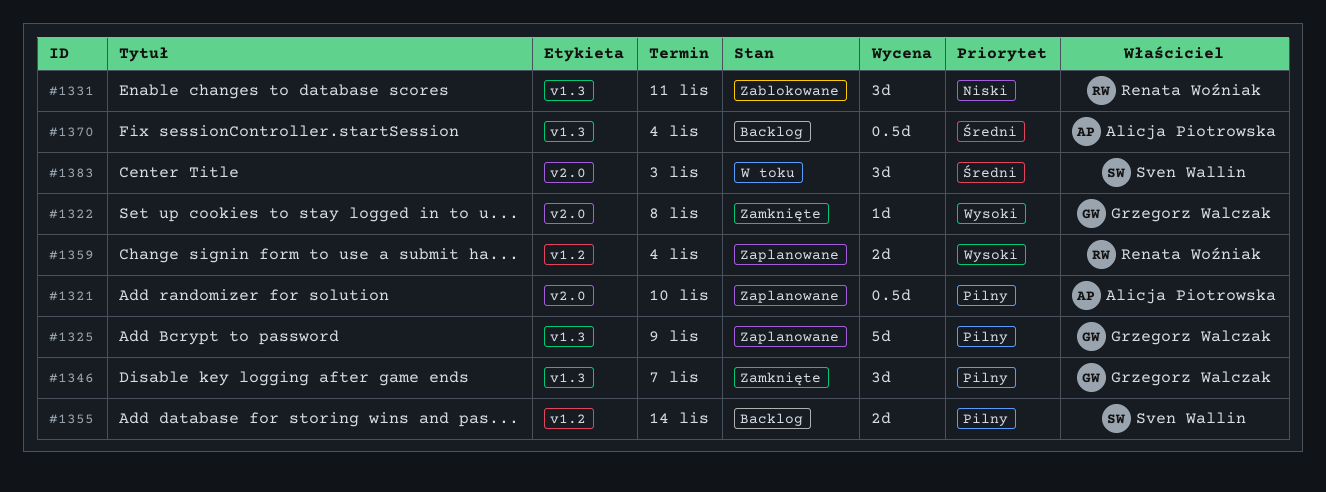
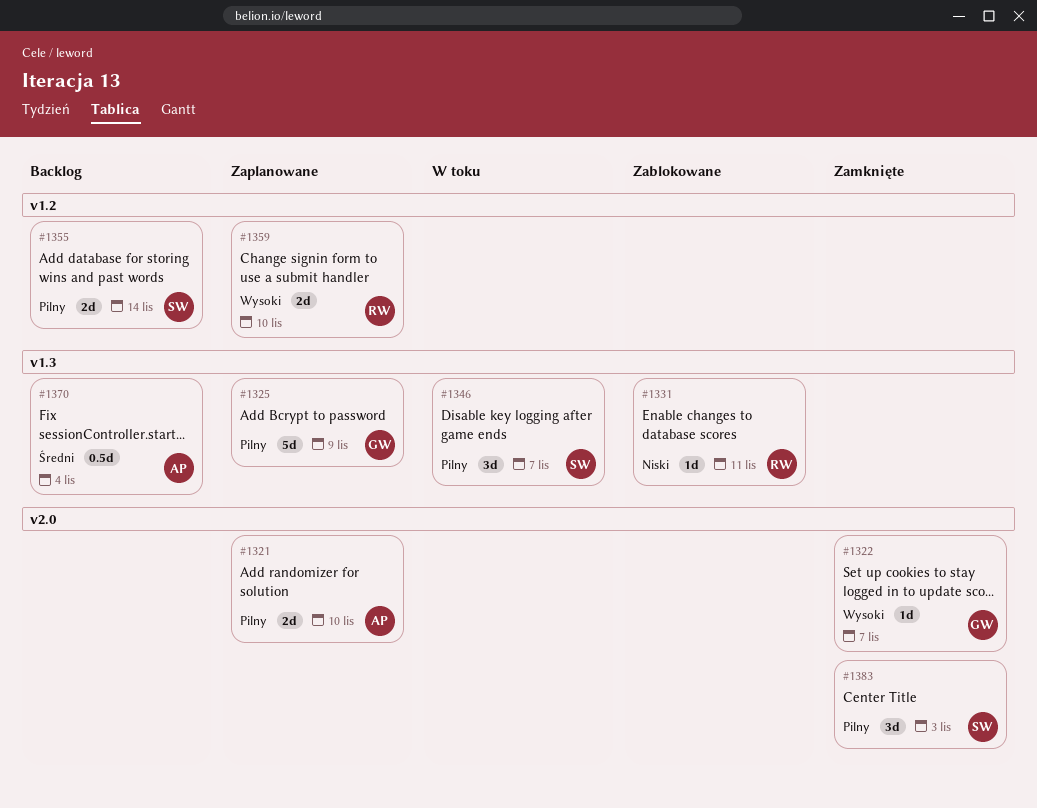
#1321, estimate: 0.5d -> 2d
#1322, due: Nov 8 -> Nov 7
#1331, estimate: 3d -> 1d
#1346, status: Zamknięte -> W toku
#1346, owner: Grzegorz Walczak -> Sven Wallin
#1359, due: Nov 4 -> Nov 10
#1383, status: W toku -> Zamknięte
#1383, priority: Średni -> Pilny

